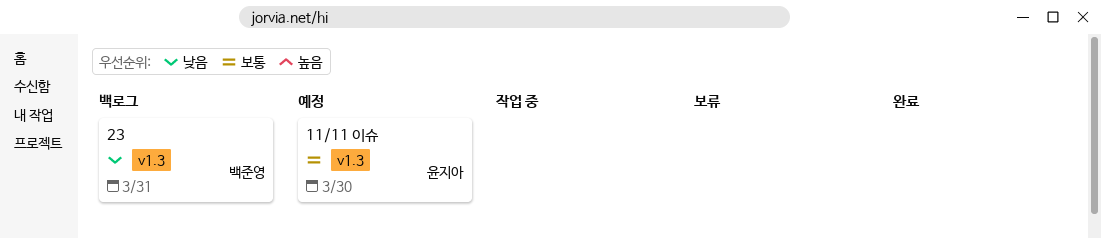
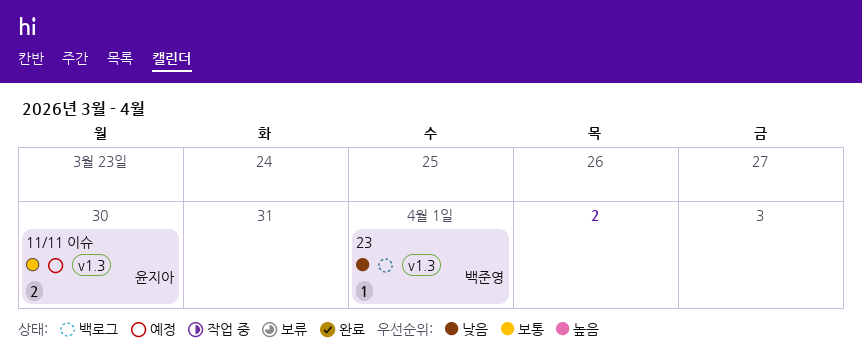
23, due: Mar 31 -> Apr 1

